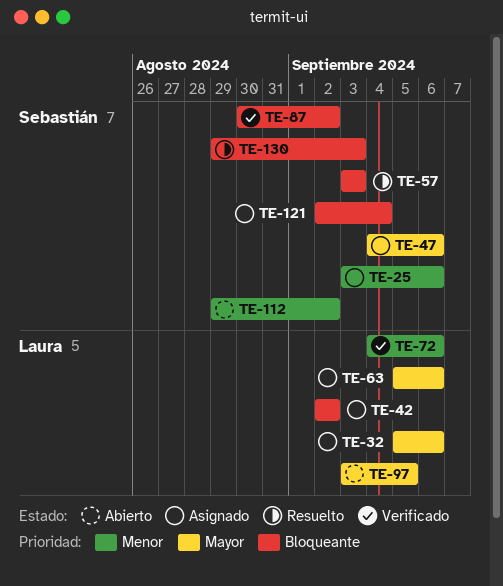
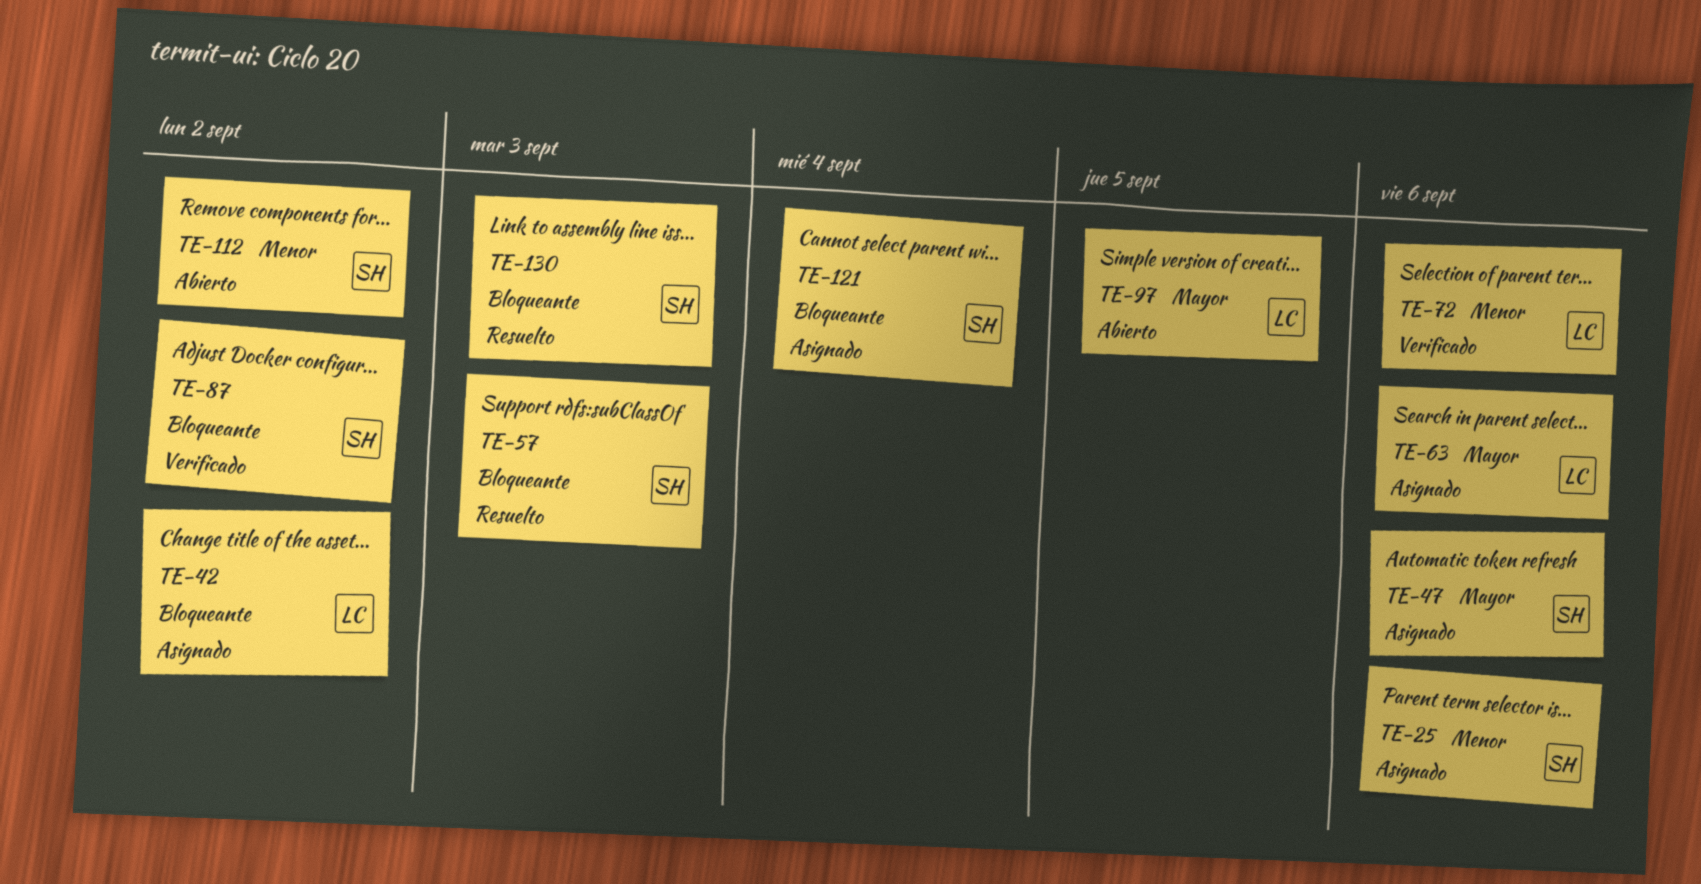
TE-32: present -> none

